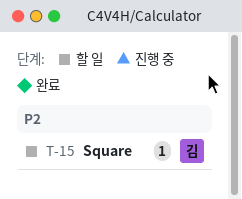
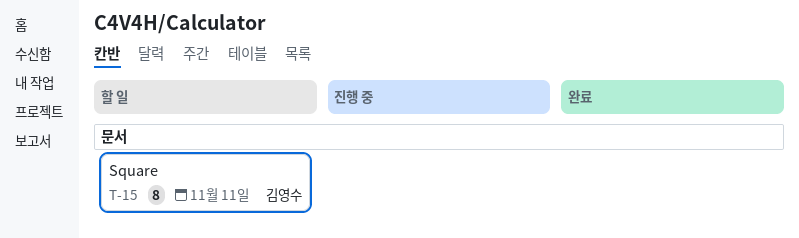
T-15, estimate: 1 -> 8

